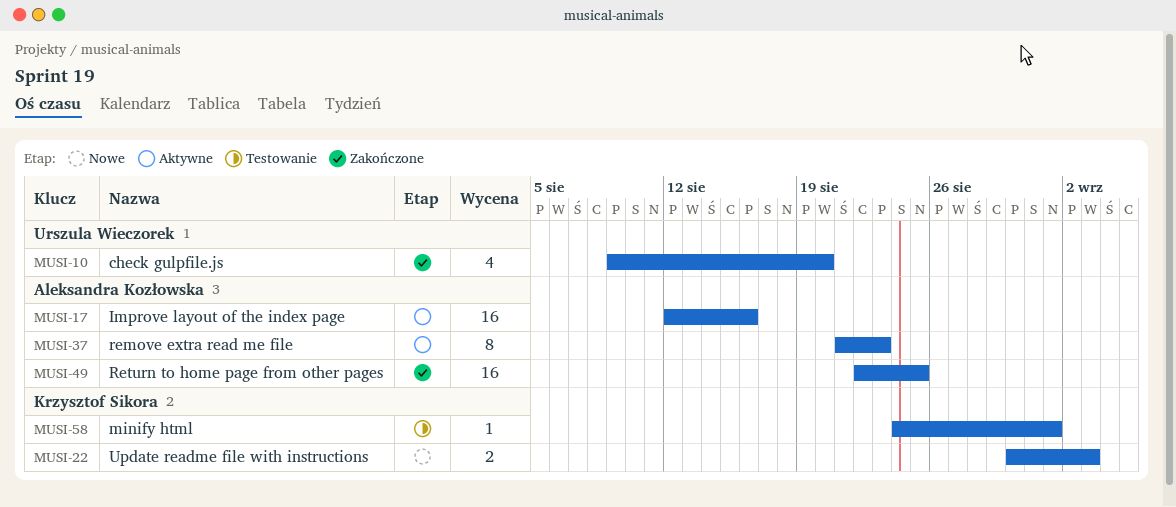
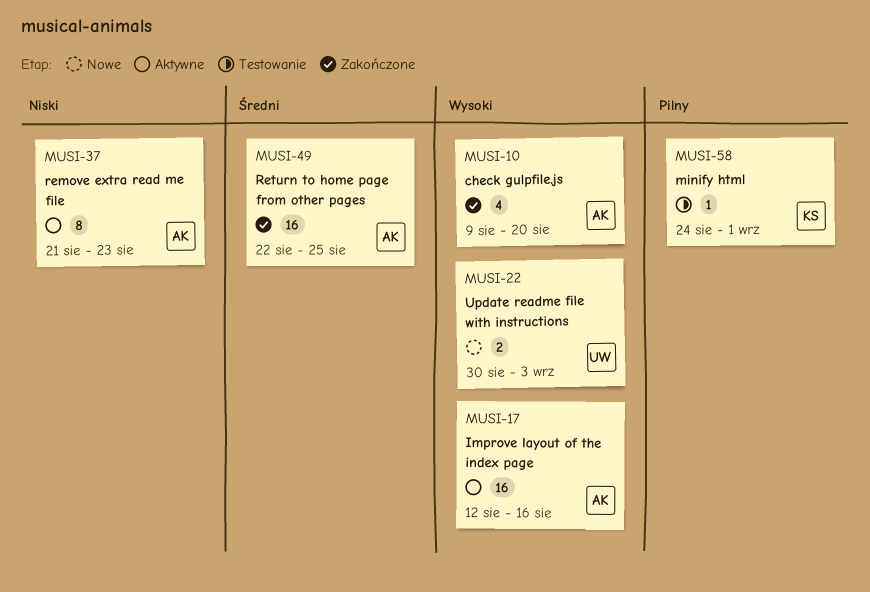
MUSI-10, owner: Urszula Wieczorek -> Aleksandra Kozłowska
MUSI-22, owner: Krzysztof Sikora -> Urszula Wieczorek

